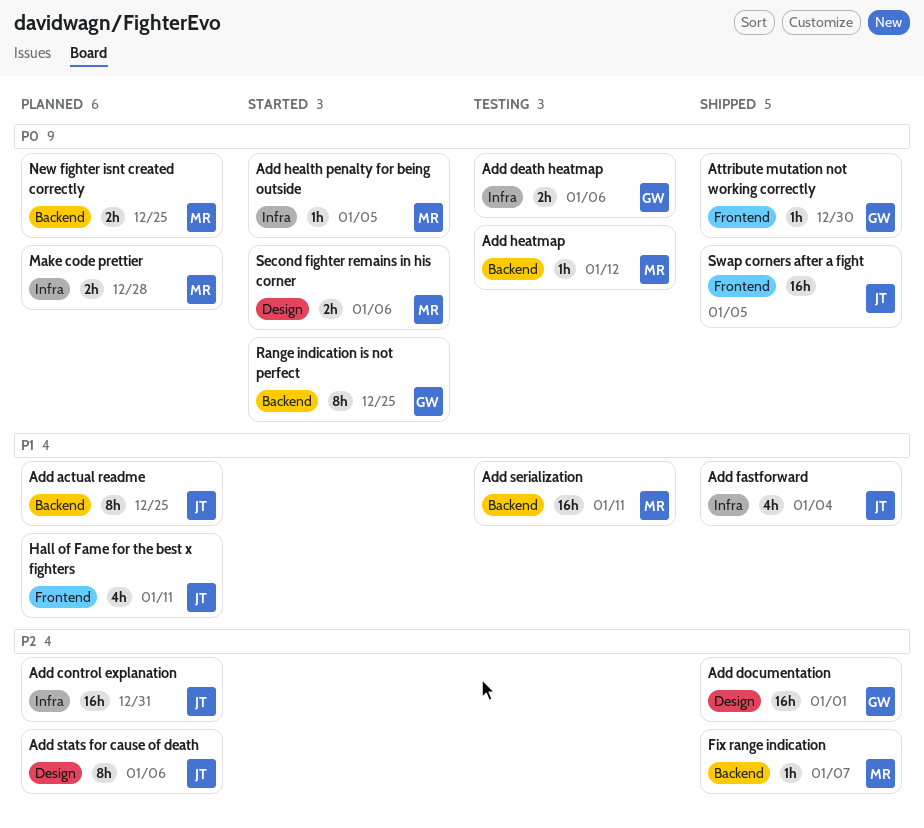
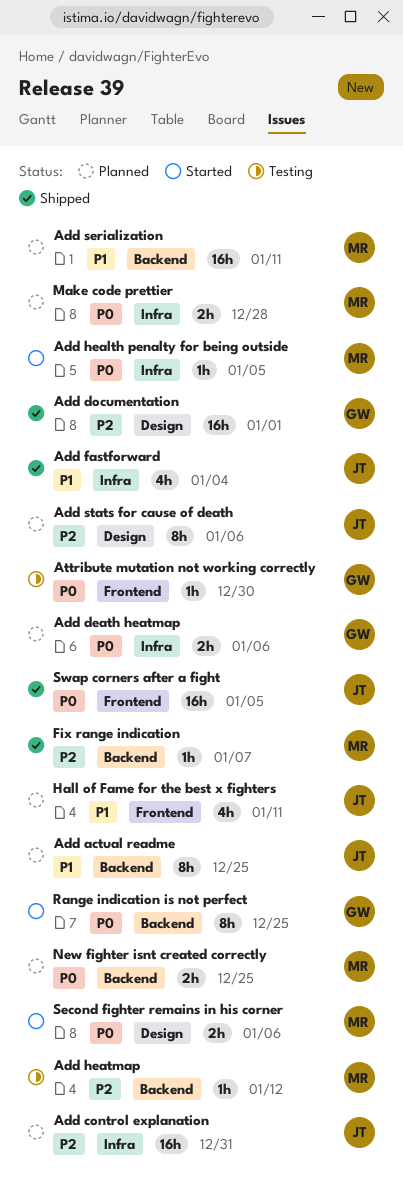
Add death heatmap, status: Testing -> Planned
Add heatmap, priority: P0 -> P2
Add serialization, status: Testing -> Planned
Attribute mutation not working correctly, status: Shipped -> Testing

